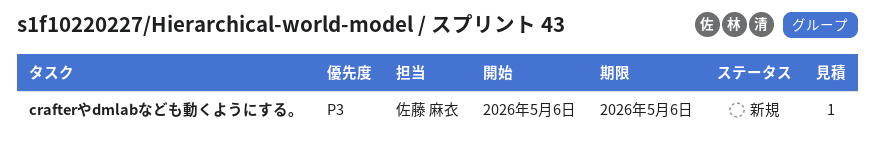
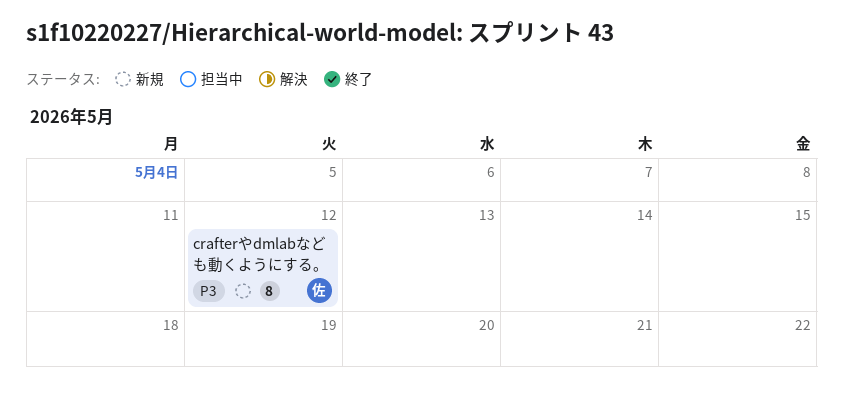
crafterやdmlabなども動くようにする。, estimate: 1 -> 8
crafterやdmlabなども動くようにする。, due: May 6 -> May 12

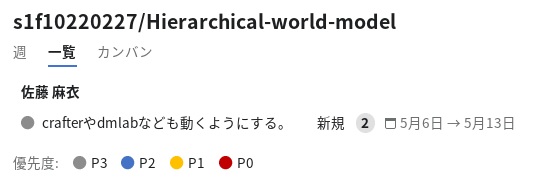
crafterやdmlabなども動くようにする。, estimate: 8 -> 2
crafterやdmlabなども動くようにする。, due: May 12 -> May 13

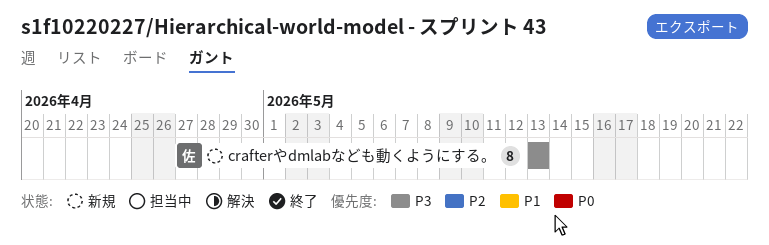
crafterやdmlabなども動くようにする。, estimate: 2 -> 8
crafterやdmlabなども動くようにする。, start: May 6 -> May 13

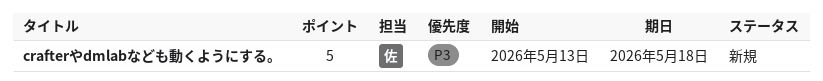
crafterやdmlabなども動くようにする。, estimate: 8 -> 5
crafterやdmlabなども動くようにする。, due: May 13 -> May 18

